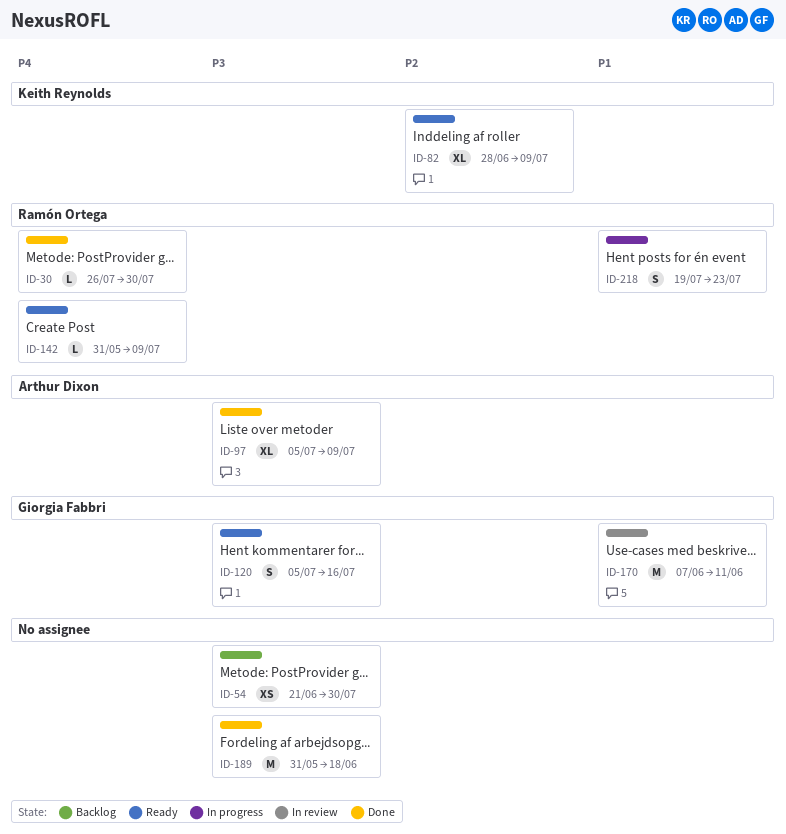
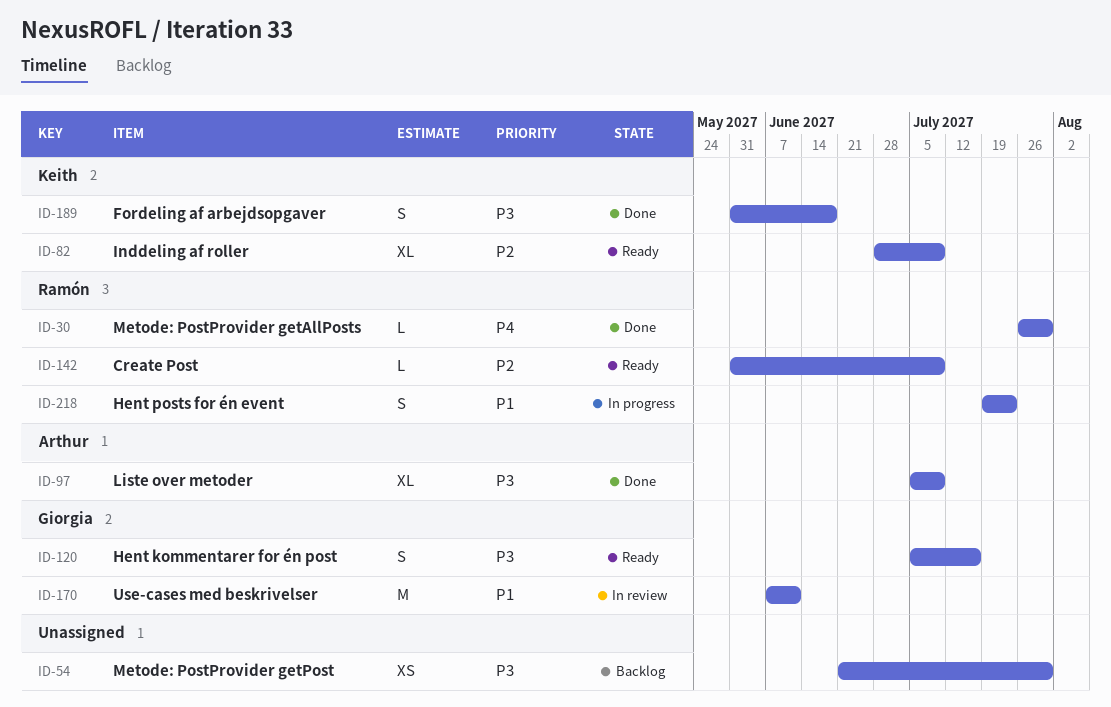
ID-142, priority: P4 -> P2
ID-189, owner: none -> Keith Reynolds
ID-189, estimate: M -> S

